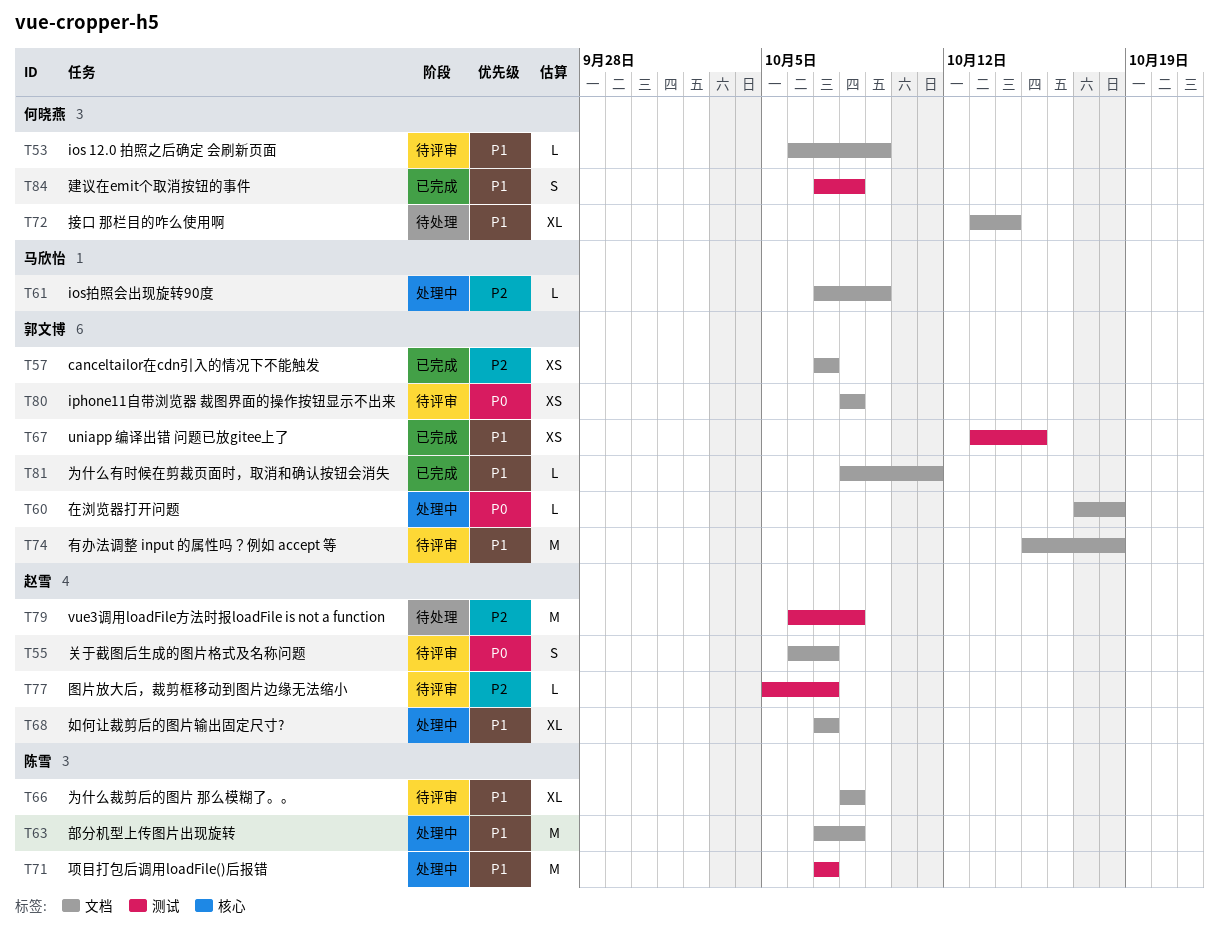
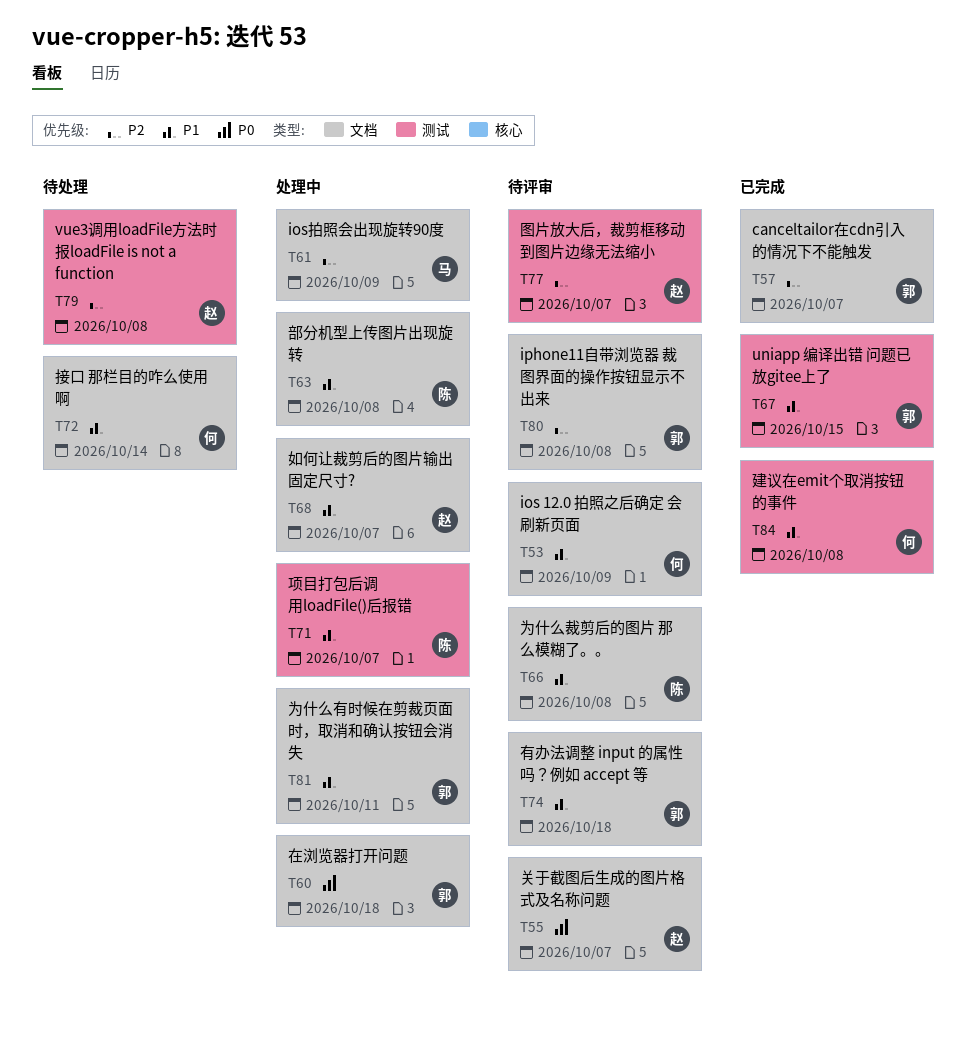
T80, priority: P0 -> P2
T81, status: 已完成 -> 处理中

